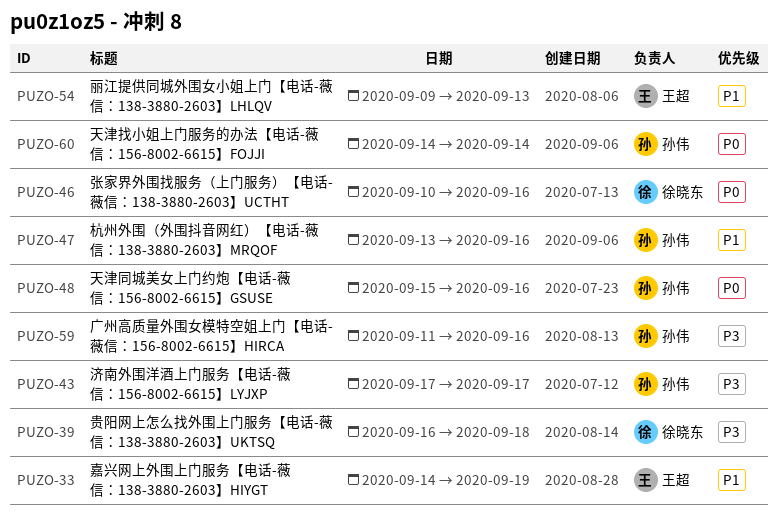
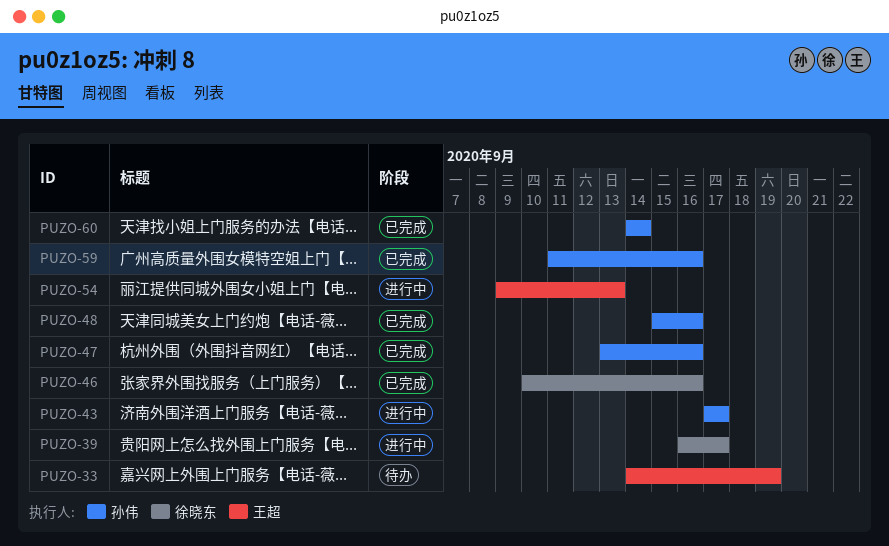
PUZO-39, due: Sep 18 -> Sep 17

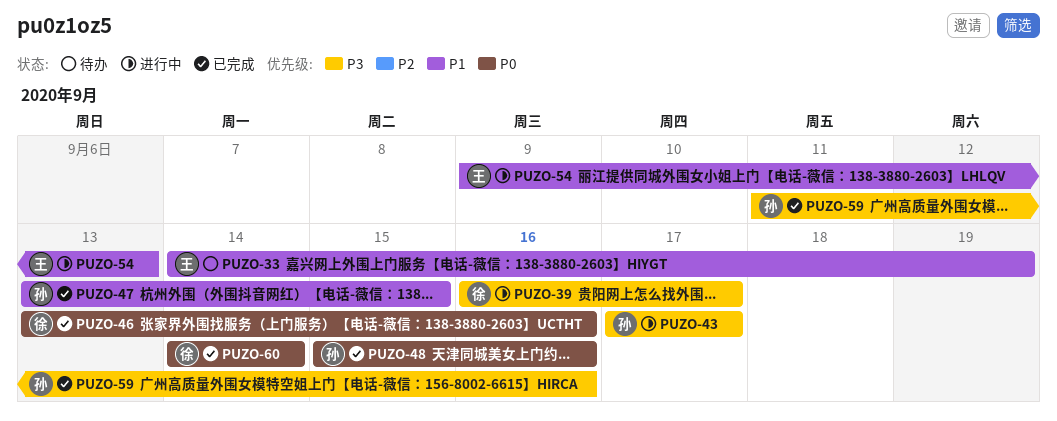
PUZO-46, start: Sep 10 -> Sep 13
PUZO-47, due: Sep 16 -> Sep 15
PUZO-60, owner: 孙伟 -> 徐晓东

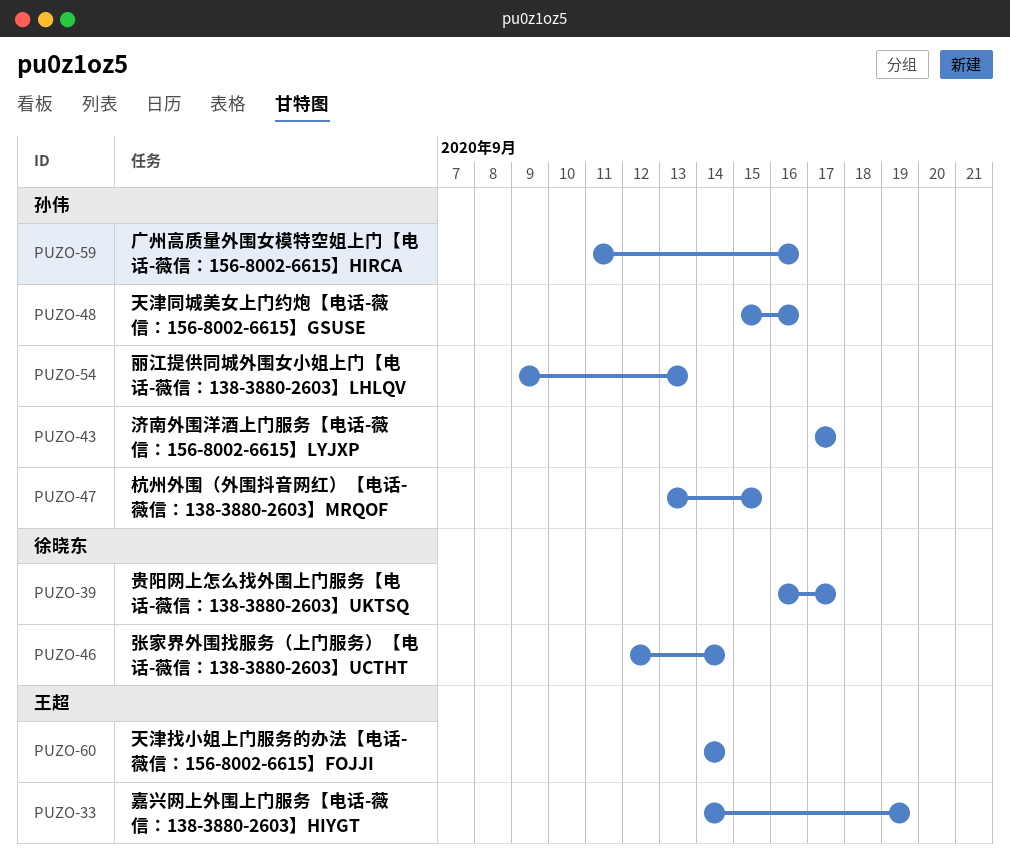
PUZO-46, start: Sep 13 -> Sep 12
PUZO-46, due: Sep 16 -> Sep 14
PUZO-54, owner: 王超 -> 孙伟
PUZO-60, owner: 徐晓东 -> 王超

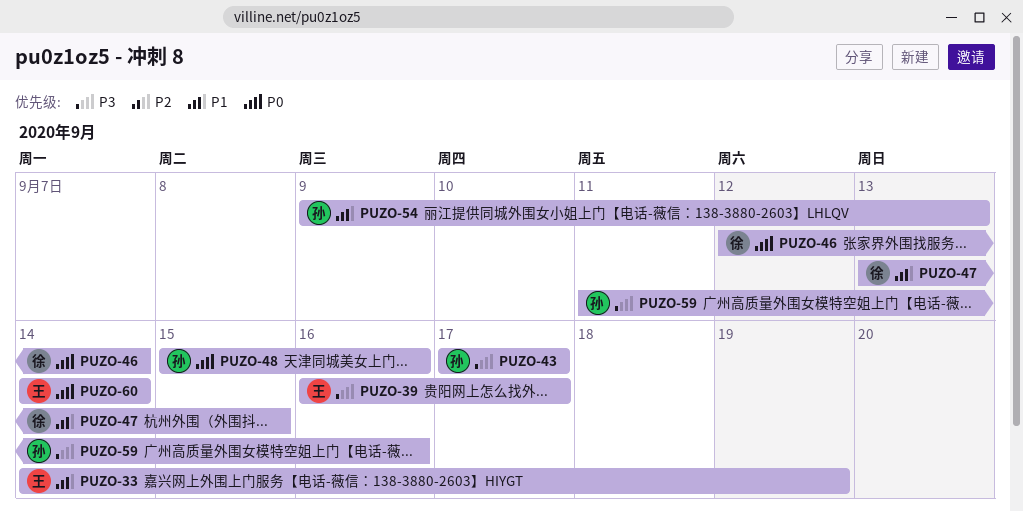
PUZO-39, owner: 徐晓东 -> 王超
PUZO-47, owner: 孙伟 -> 徐晓东

